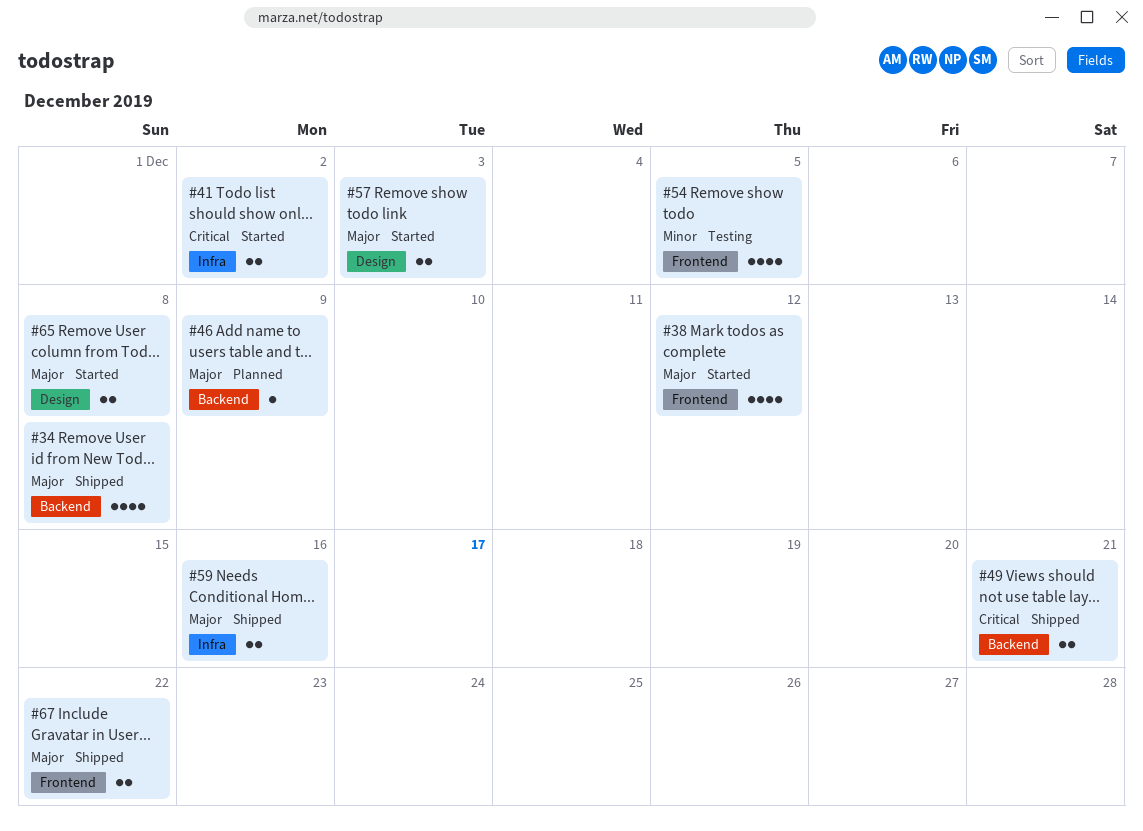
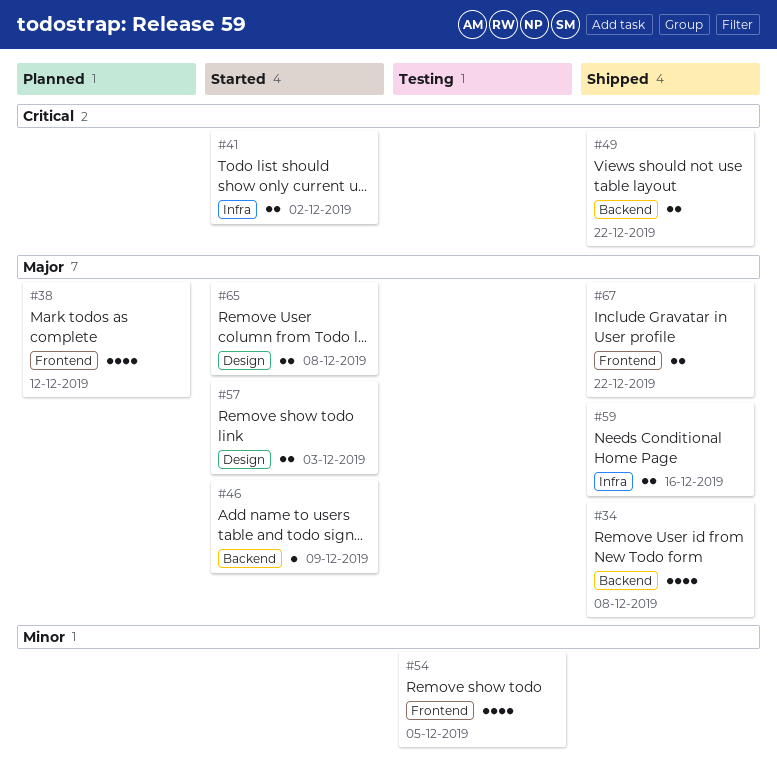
#38, status: Started -> Planned
#46, status: Planned -> Started
#49, due: Dec 21 -> Dec 22

